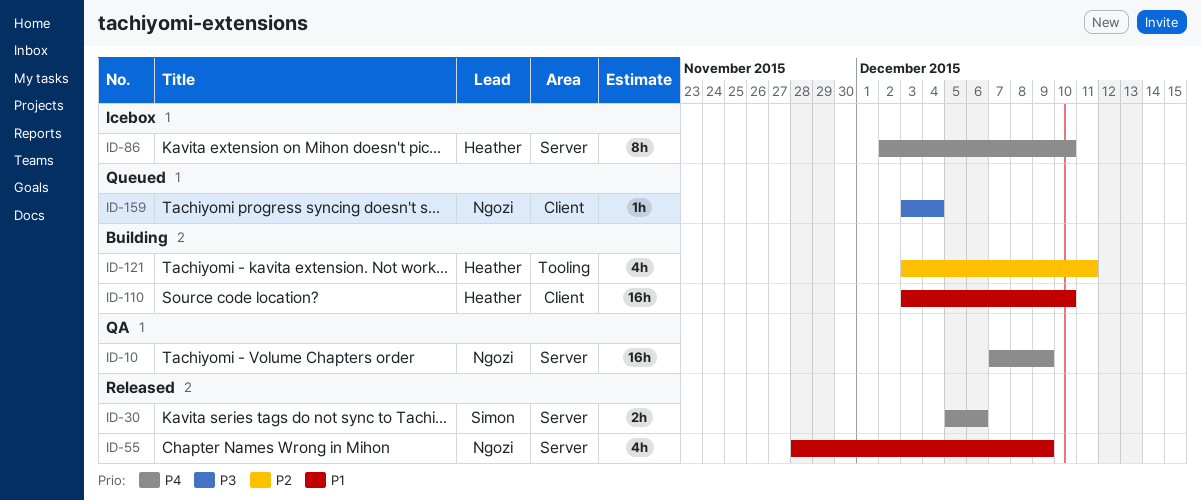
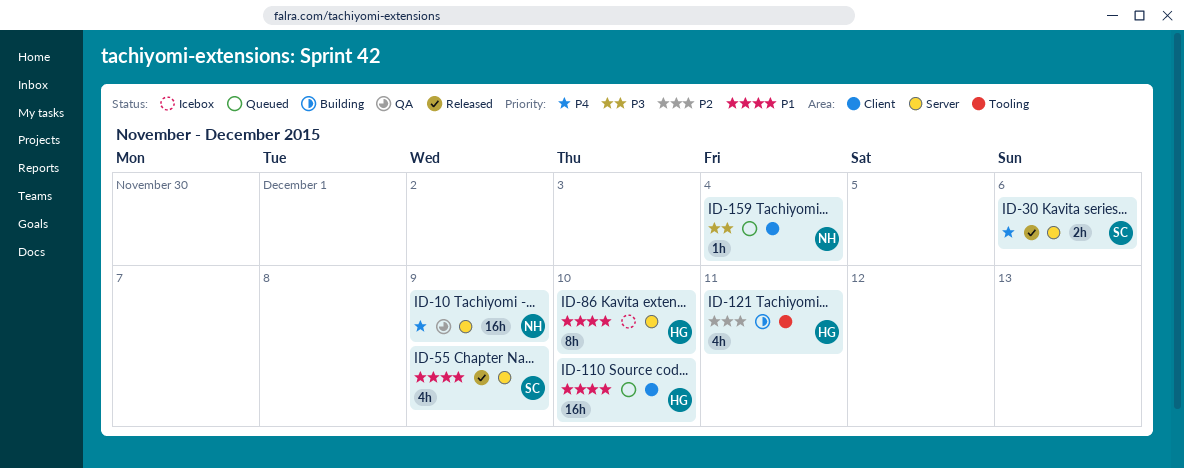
ID-55, owner: Ngozi -> Simon
ID-86, priority: P4 -> P1
ID-110, status: Building -> Queued

